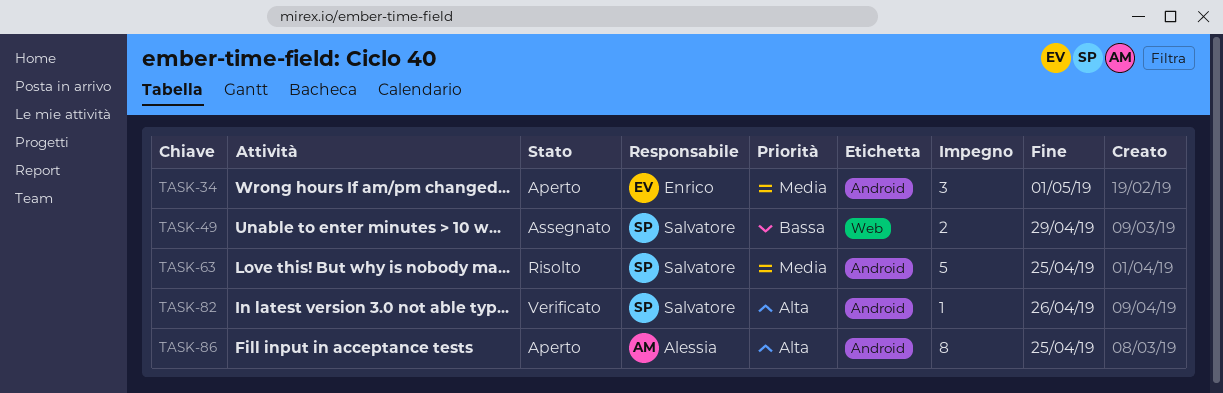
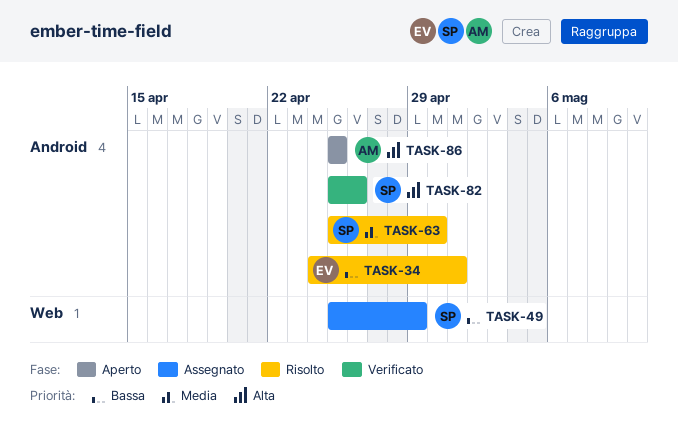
TASK-34, status: Aperto -> Risolto
TASK-34, priority: Media -> Bassa
TASK-63, due: Apr 25 -> Apr 30

